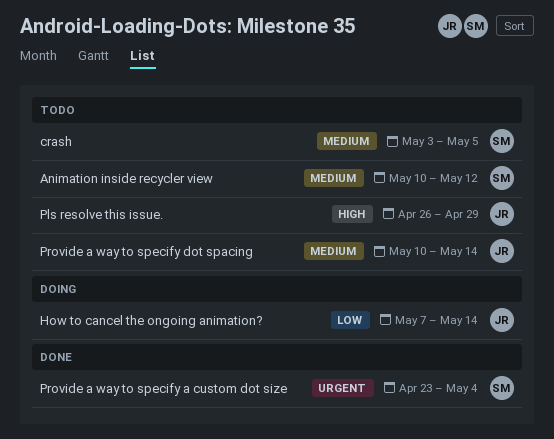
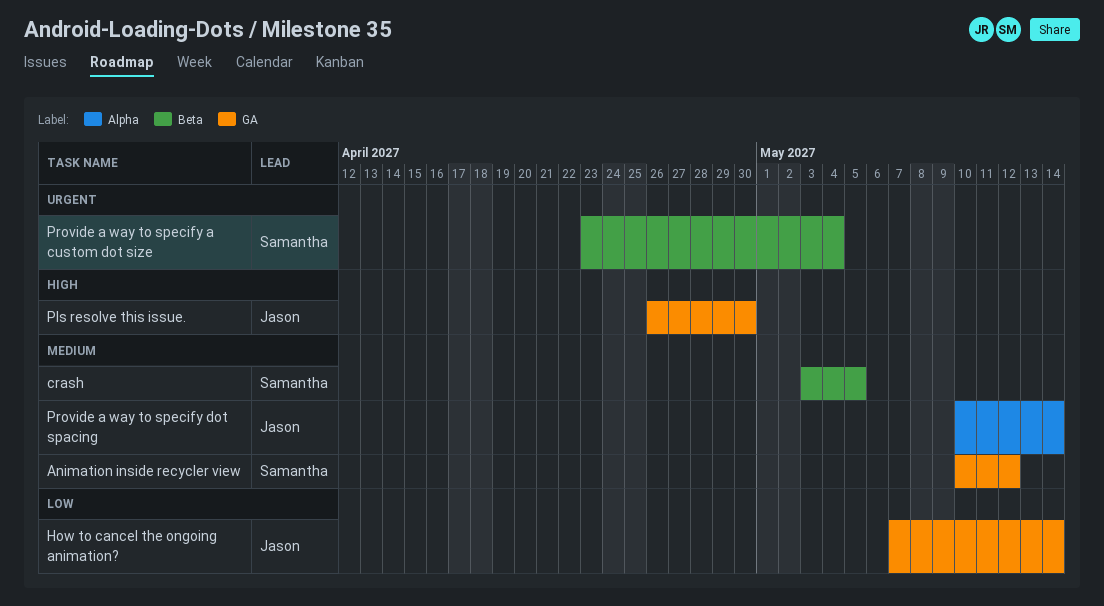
Pls resolve this issue., due: Apr 29 -> Apr 30

